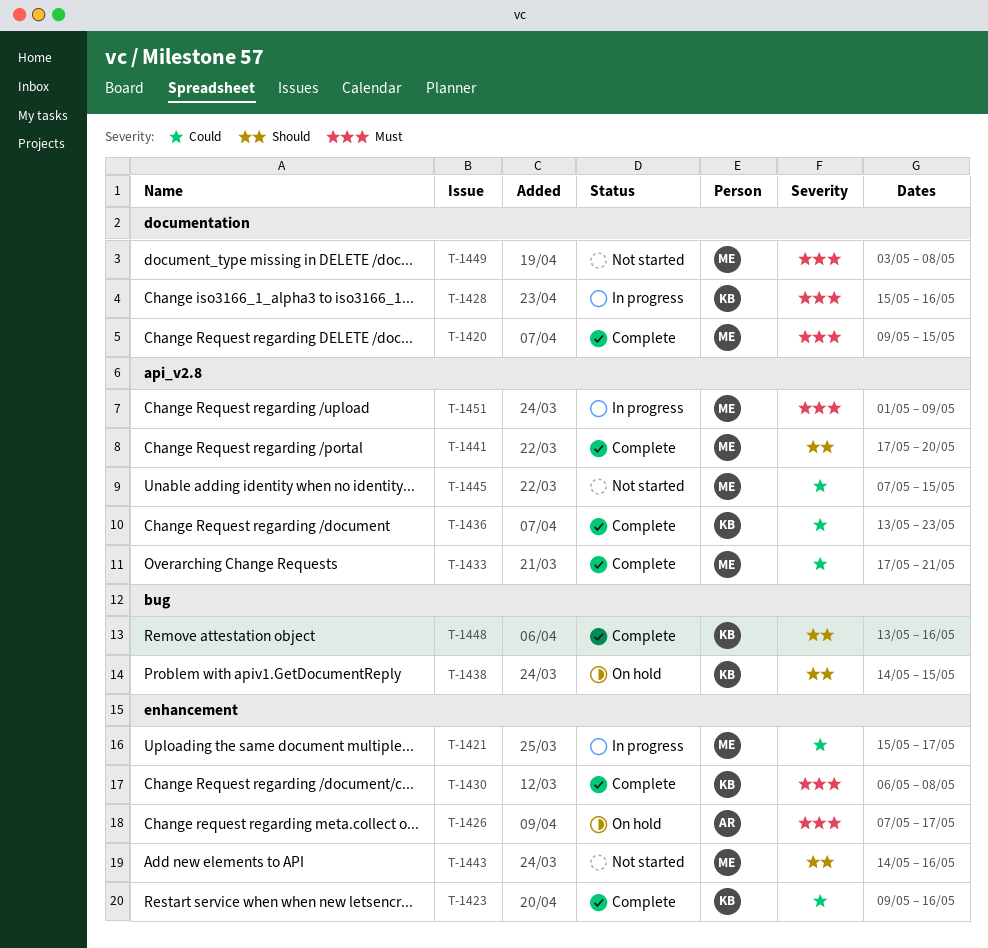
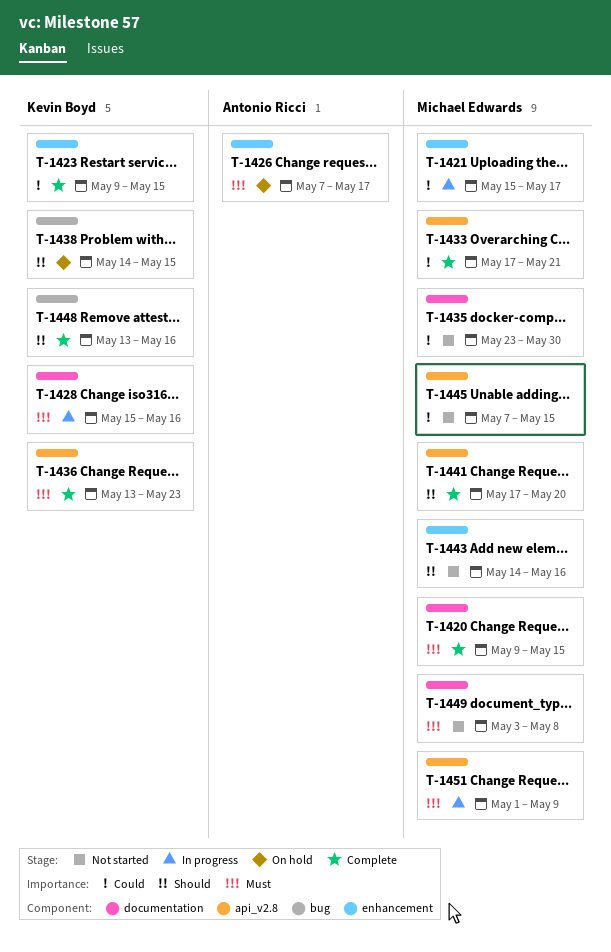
T-1423, due: May 16 -> May 15
T-1430: present -> none
T-1435: none -> present
T-1436, priority: Could -> Must

